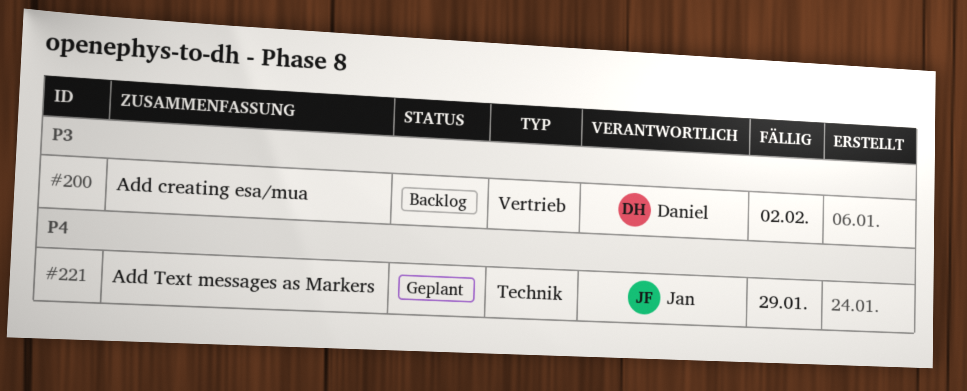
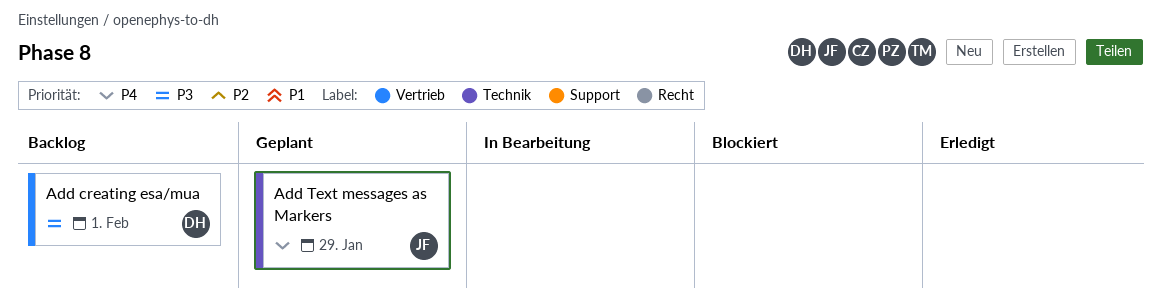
Add creating esa/mua, due: Feb 2 -> Feb 1

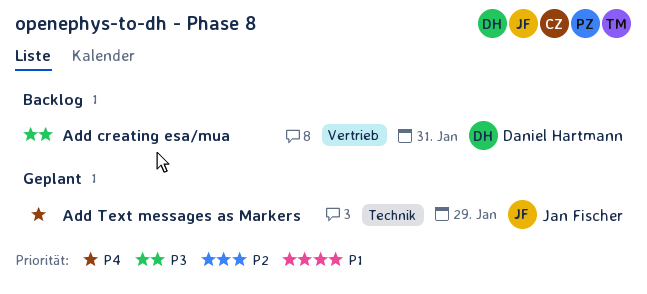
Add creating esa/mua, due: Feb 1 -> Jan 31

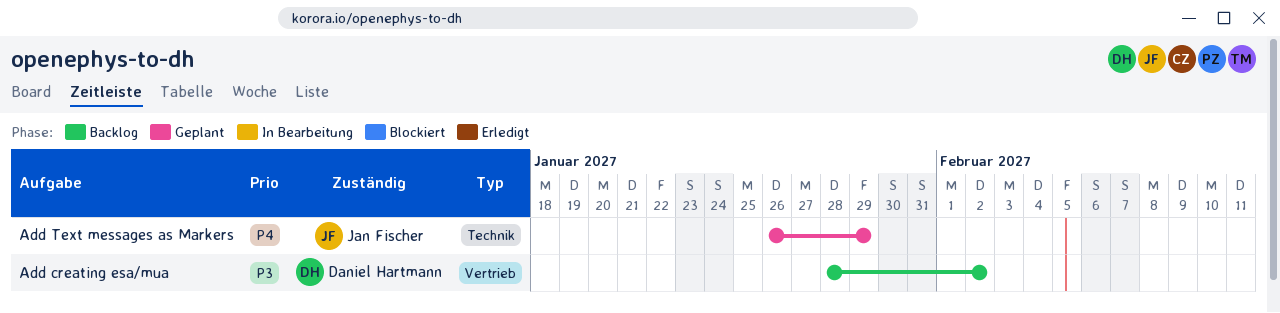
Add creating esa/mua, due: Jan 31 -> Feb 2

